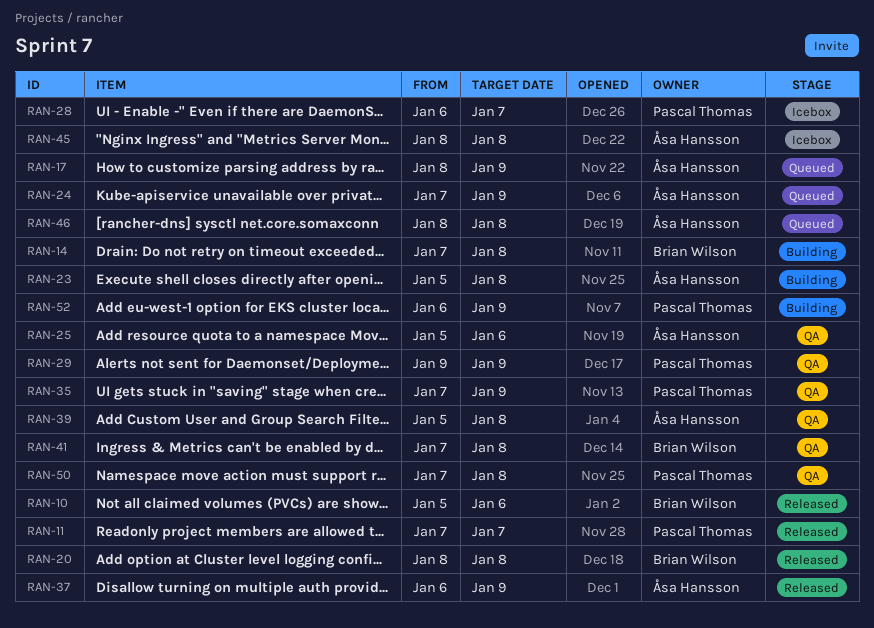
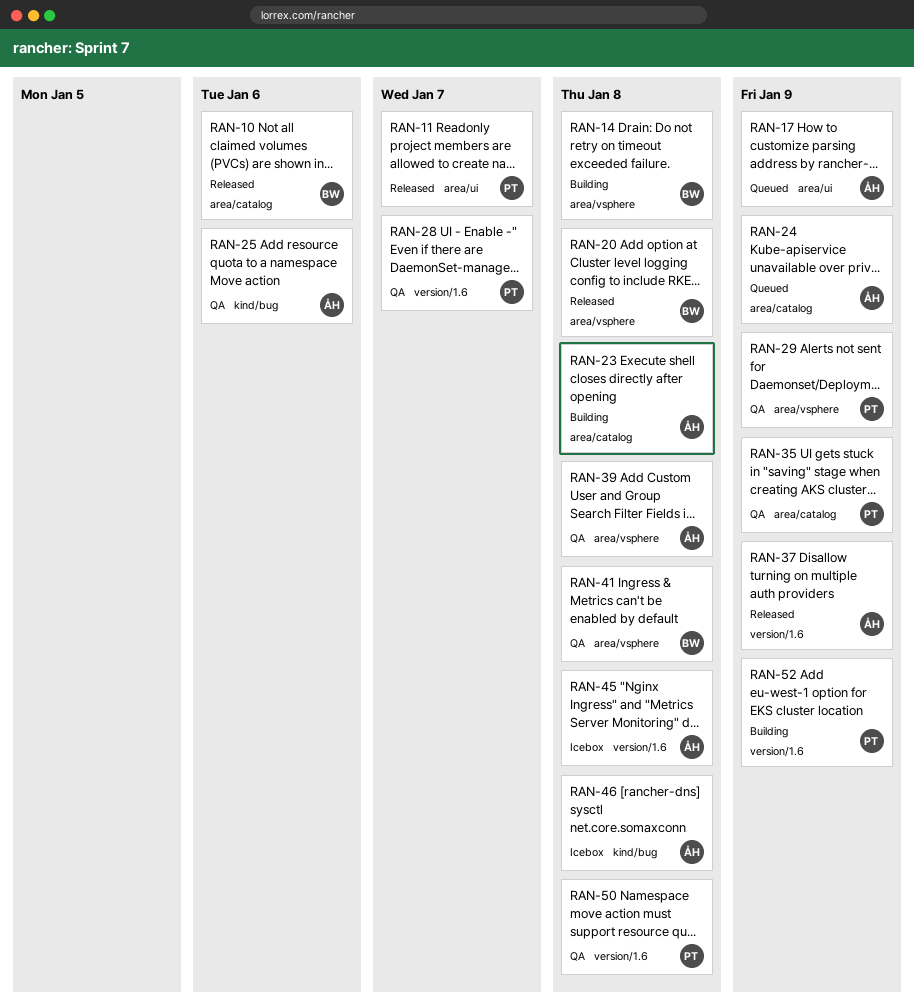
RAN-28, status: Icebox -> QA
RAN-46, status: Queued -> Icebox

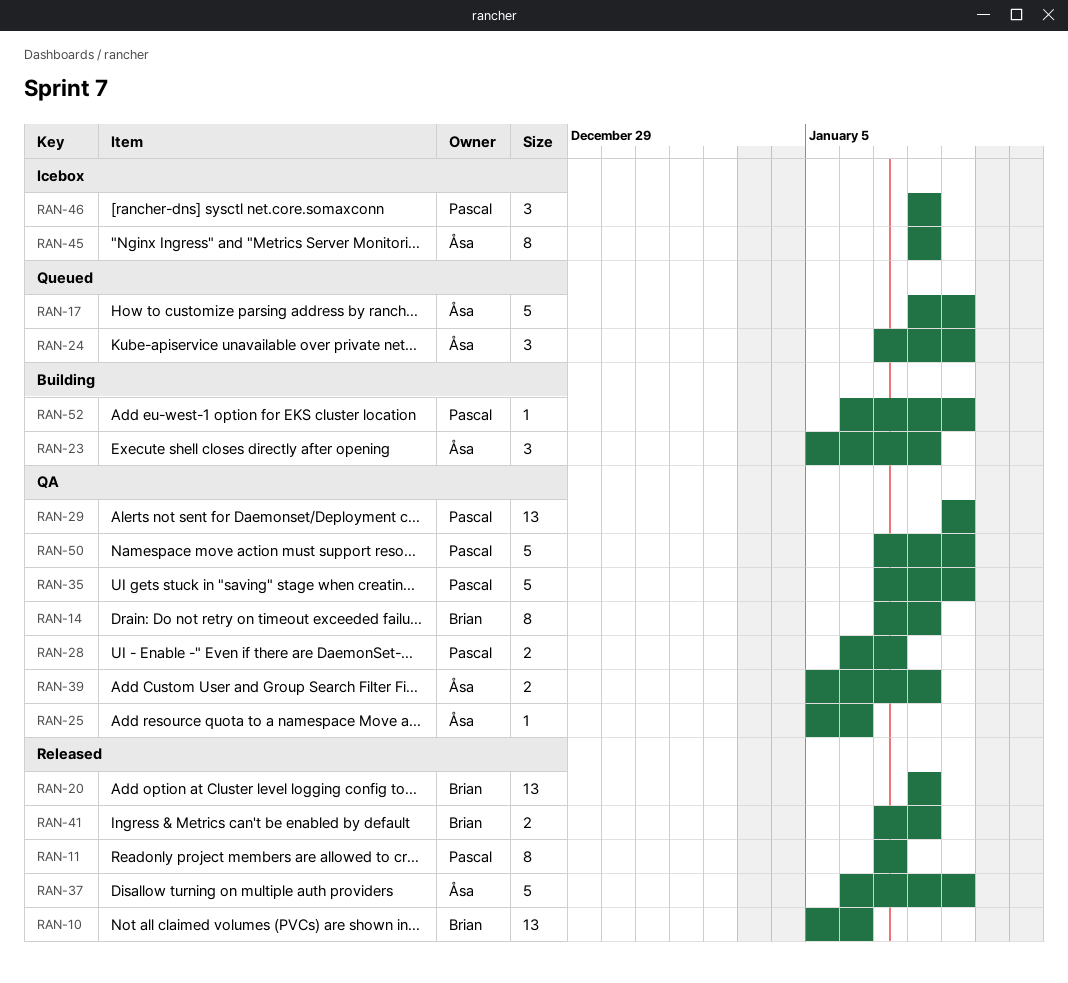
RAN-14, status: Building -> QA
RAN-41, status: QA -> Released
RAN-46, owner: Åsa -> Pascal
RAN-50, due: Jan 8 -> Jan 9

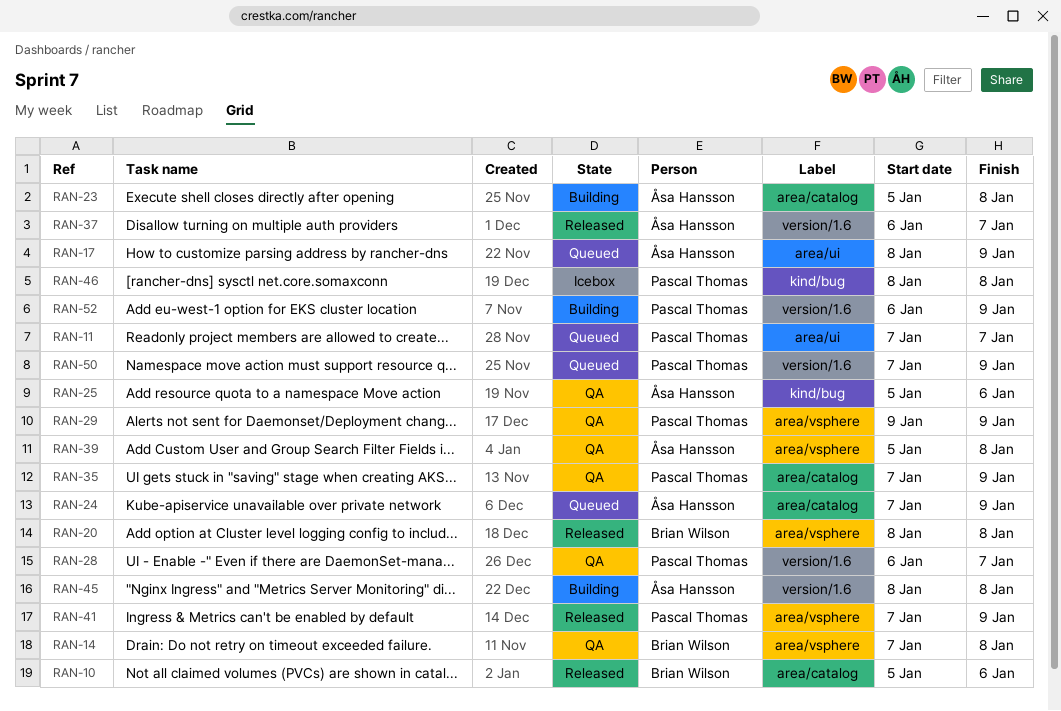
RAN-11, status: Released -> Queued
RAN-37, due: Jan 9 -> Jan 7
RAN-41, owner: Brian Wilson -> Pascal Thomas
RAN-41, due: Jan 8 -> Jan 9
RAN-45, status: Icebox -> Building
RAN-50, status: QA -> Queued

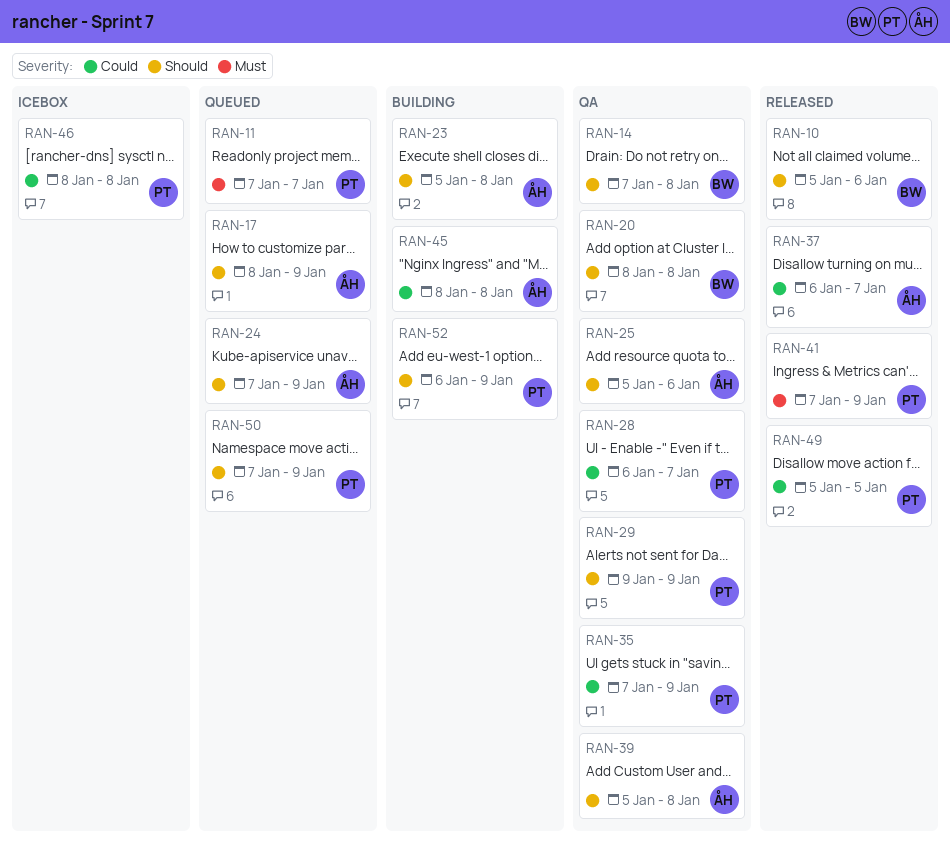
RAN-20, status: Released -> QA
RAN-49: none -> present

